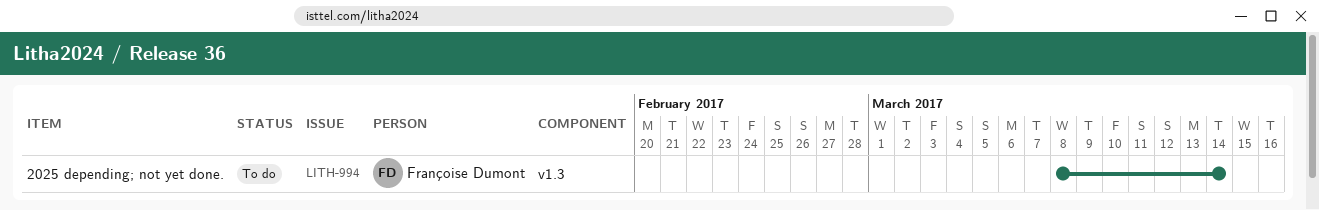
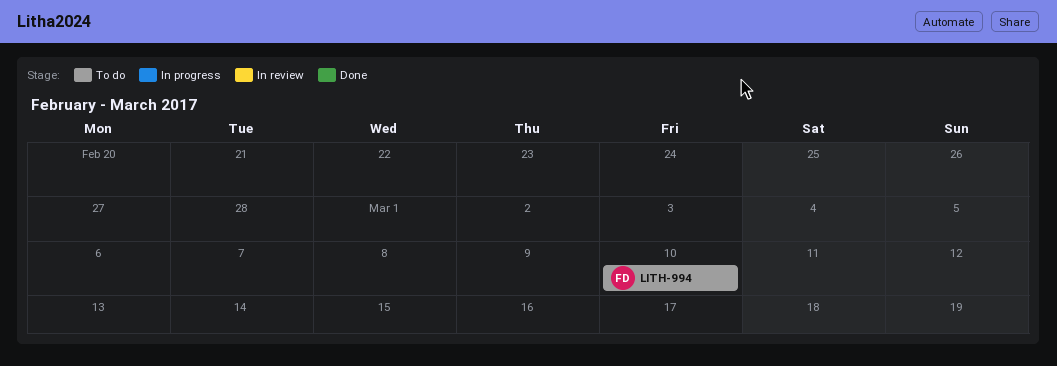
LITH-994, start: Mar 8 -> Mar 10
LITH-994, due: Mar 14 -> Mar 10

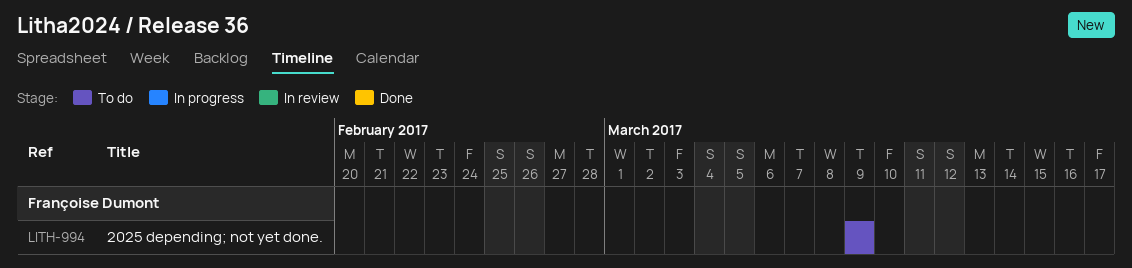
LITH-994, start: Mar 10 -> Mar 9
LITH-994, due: Mar 10 -> Mar 9

